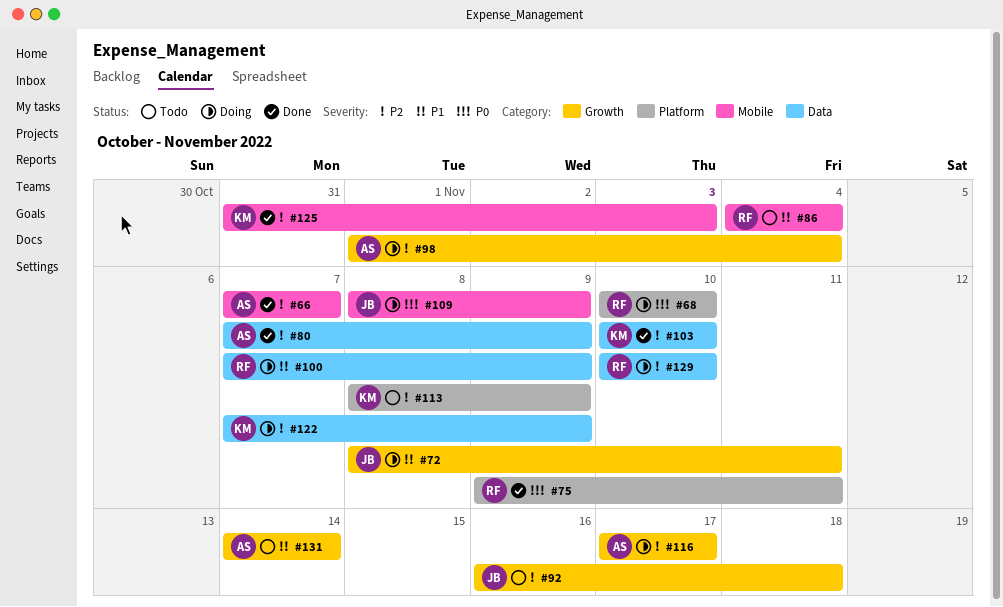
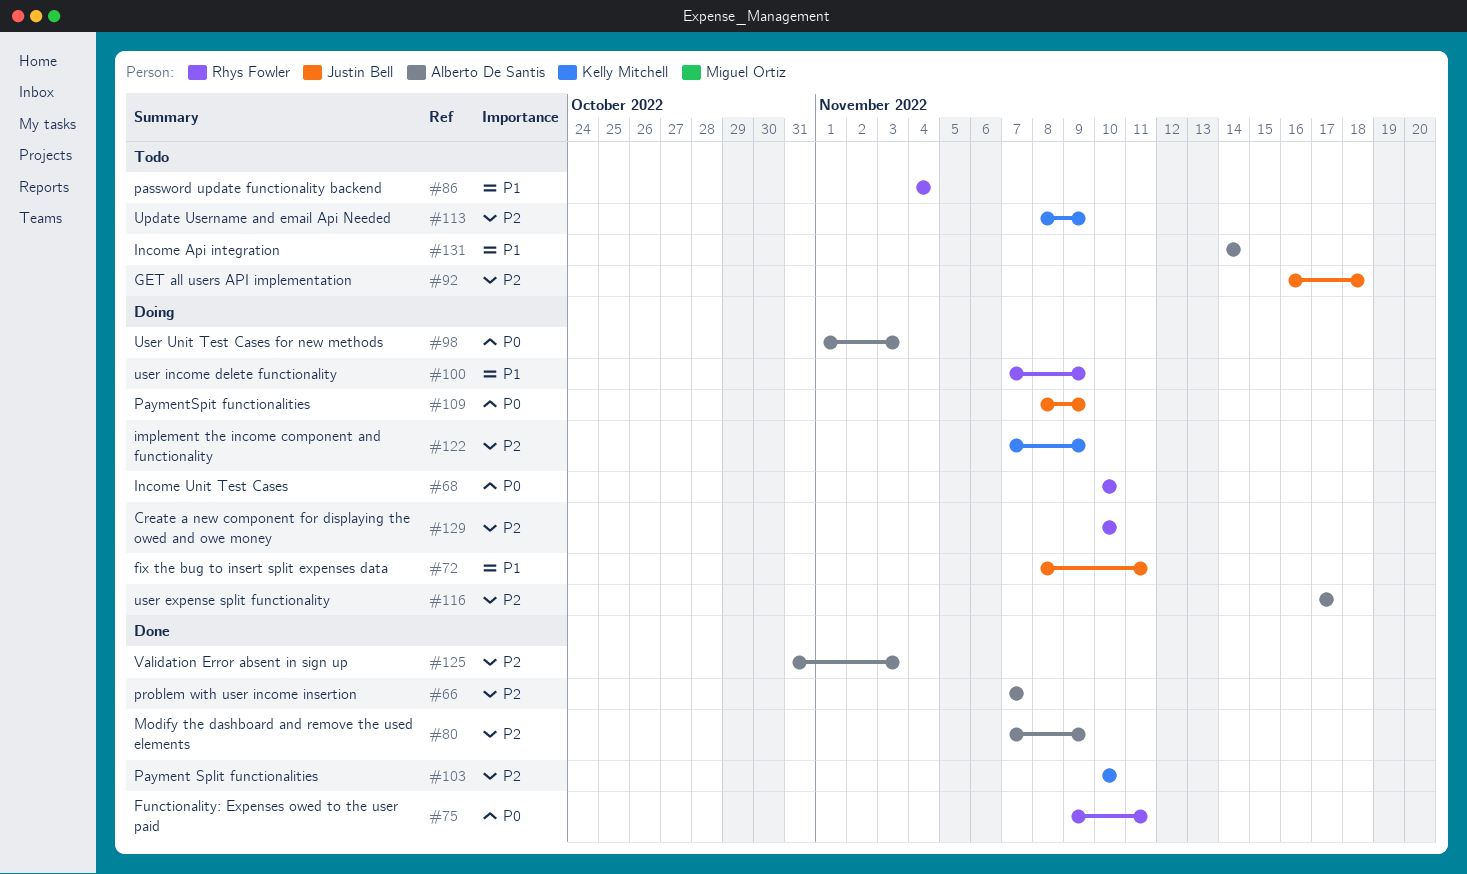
#98, priority: P2 -> P0
#98, due: Nov 4 -> Nov 3
#125, owner: Kelly Mitchell -> Alberto De Santis

